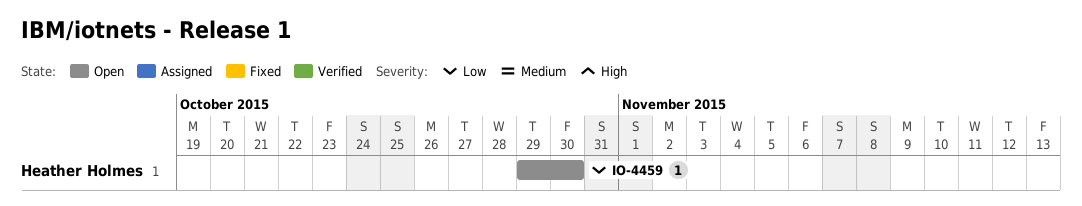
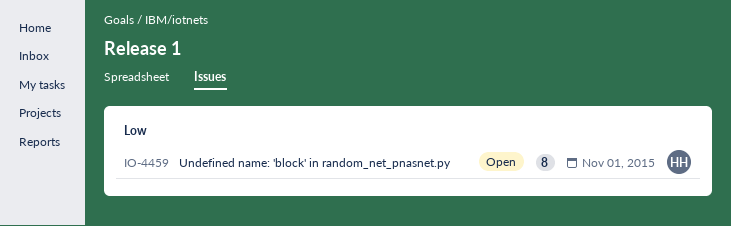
IO-4459, estimate: 1 -> 8
IO-4459, due: Oct 30 -> Nov 1

